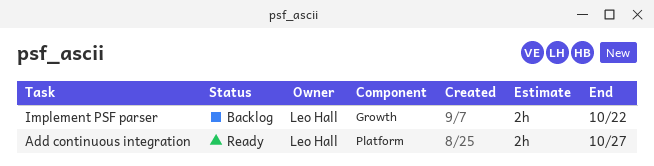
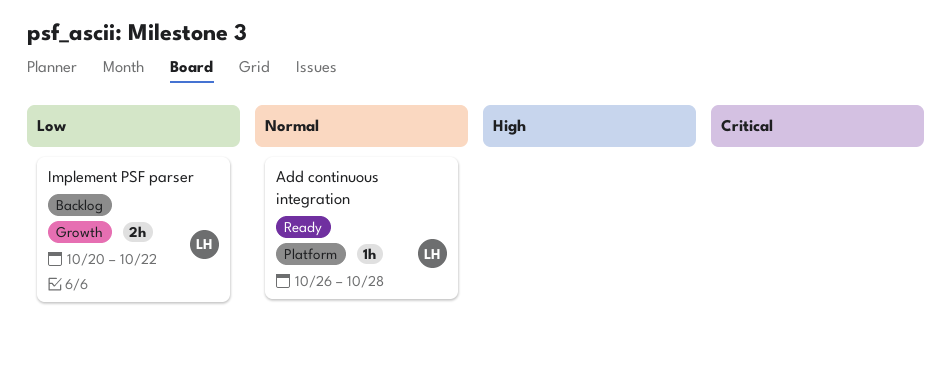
Add continuous integration, estimate: 2h -> 1h
Add continuous integration, due: Oct 27 -> Oct 28

